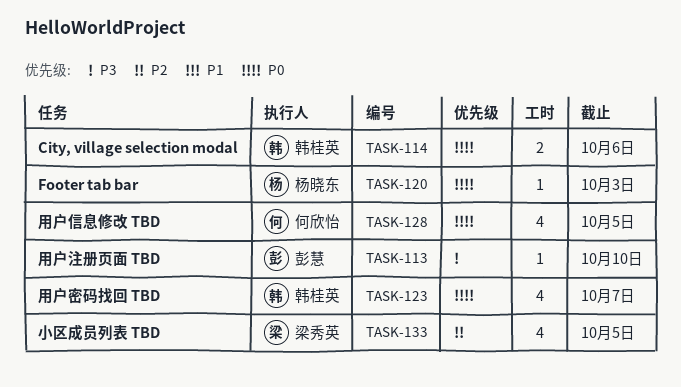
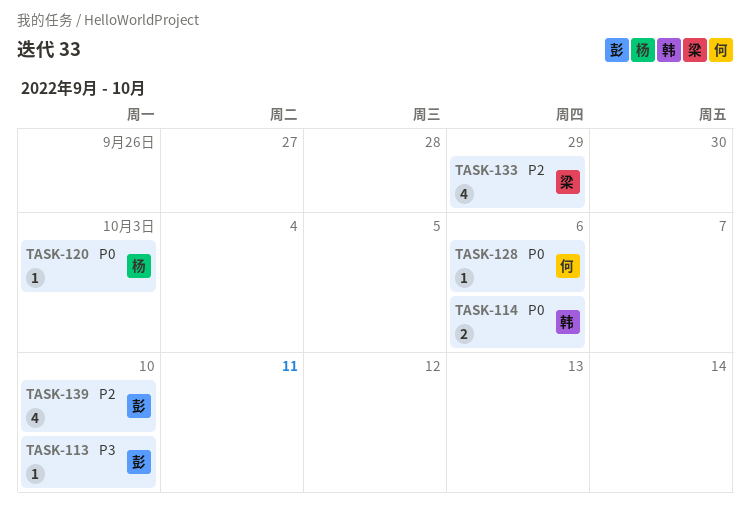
TASK-123: present -> none
TASK-128, estimate: 4 -> 1
TASK-128, due: Oct 5 -> Oct 6
TASK-133, due: Oct 5 -> Sep 29
TASK-139: none -> present

